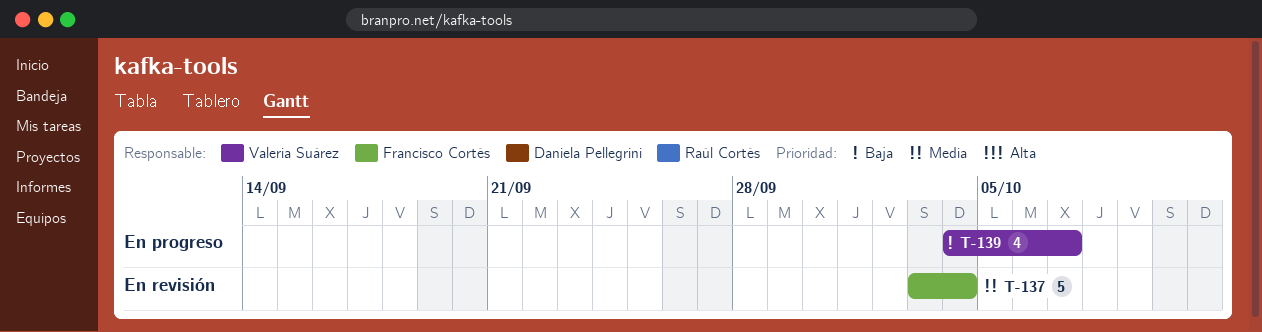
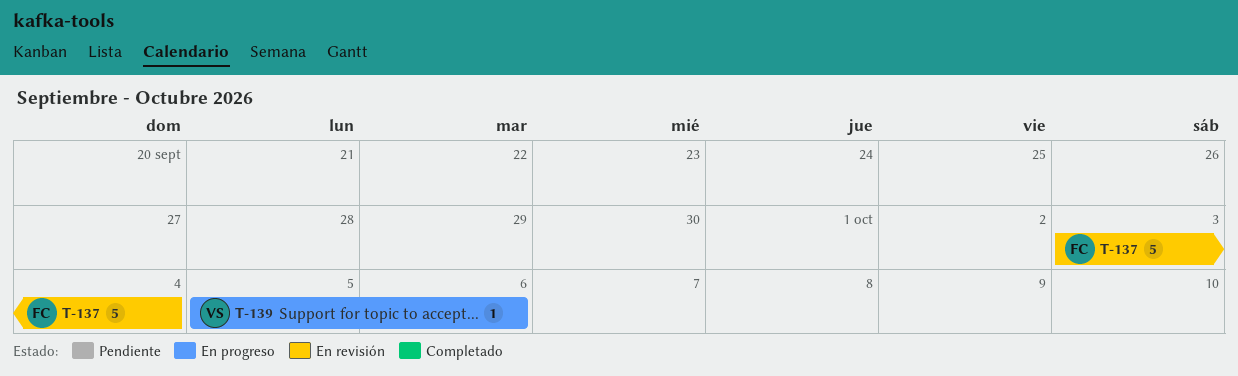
T-139, estimate: 4 -> 1
T-139, start: Oct 4 -> Oct 5
T-139, due: Oct 7 -> Oct 6

